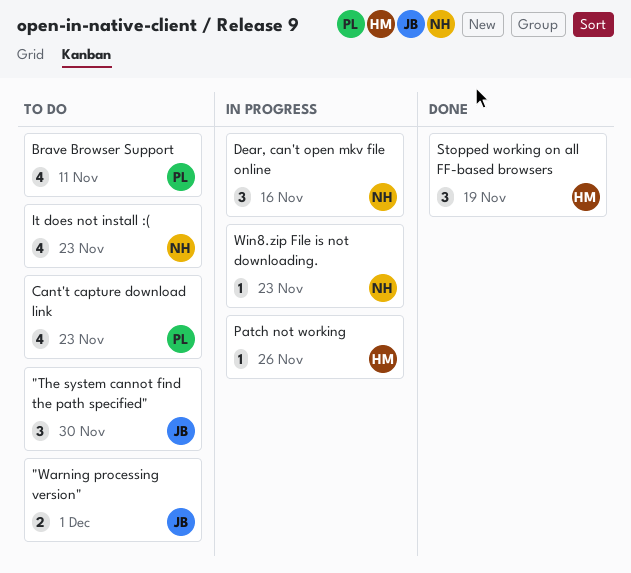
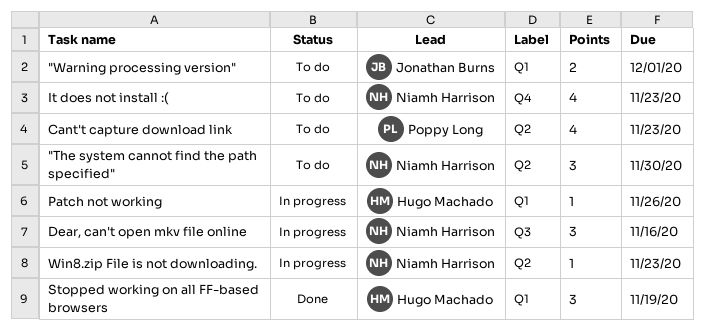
"The system cannot find the path specified", owner: Jonathan Burns -> Niamh Harrison
Brave Browser Support: present -> none

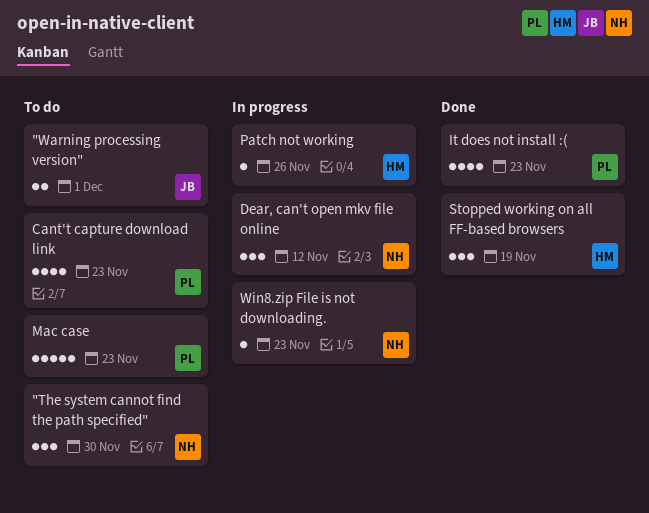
Dear, can't open mkv file online, due: Nov 16 -> Nov 12
It does not install :(, status: To do -> Done
It does not install :(, owner: Niamh Harrison -> Poppy Long
Mac case: none -> present

